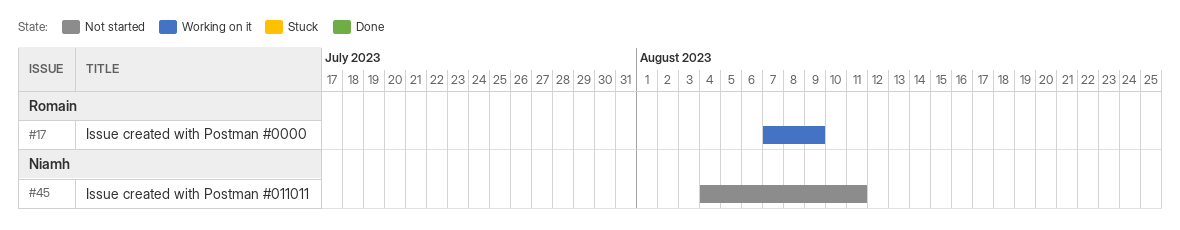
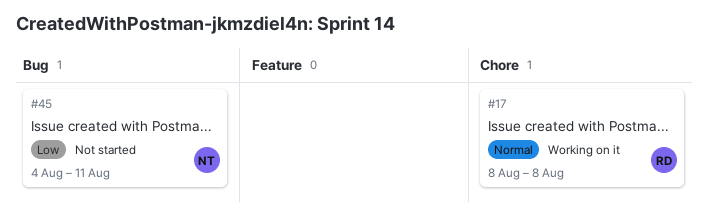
#17, start: Aug 7 -> Aug 8
#17, due: Aug 9 -> Aug 8

